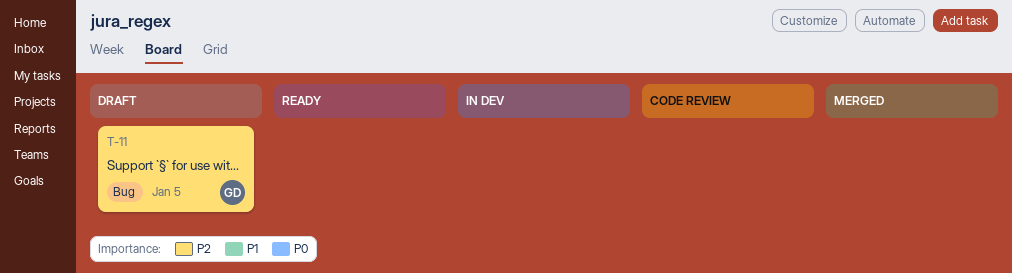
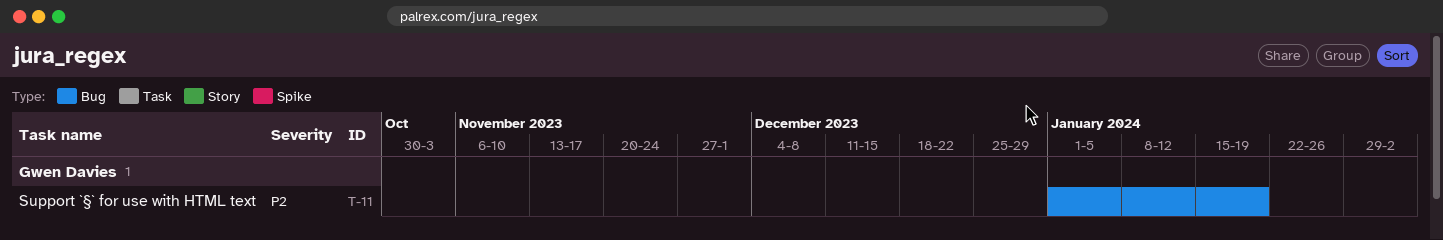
T-11, due: Jan 5 -> Jan 19

